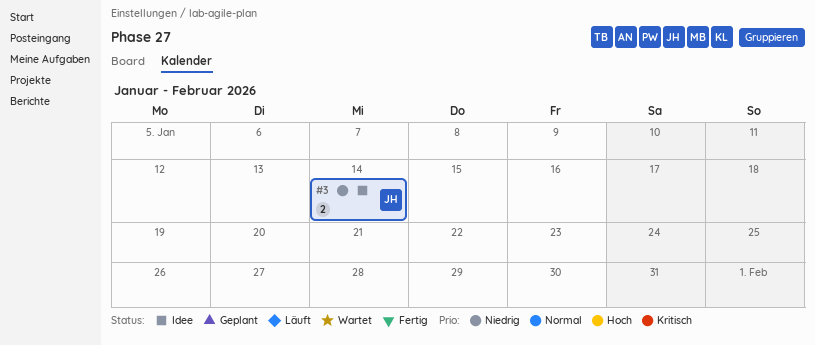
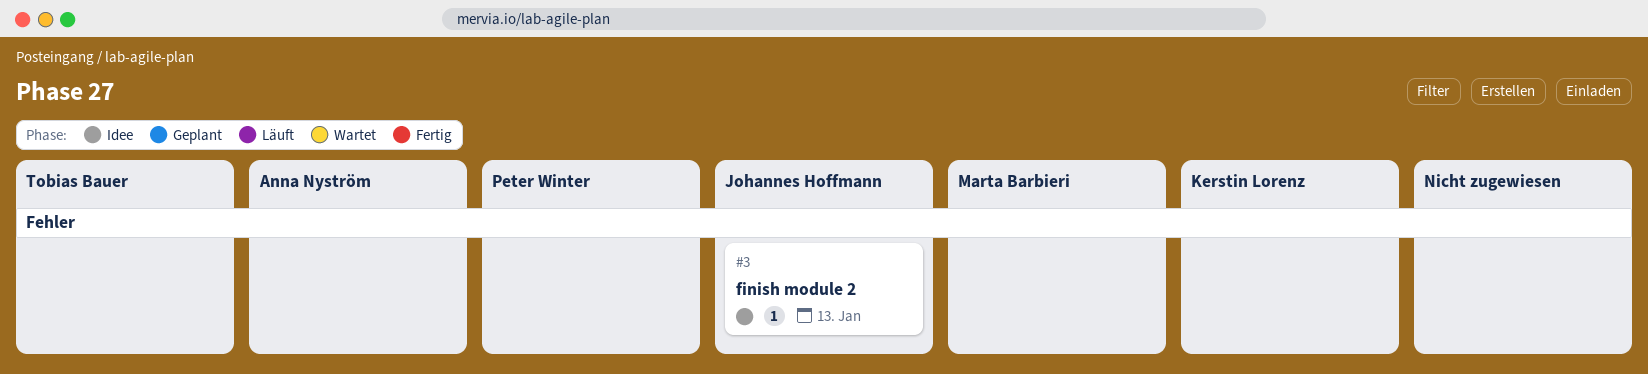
#3, estimate: 2 -> 1
#3, due: Jan 14 -> Jan 13

